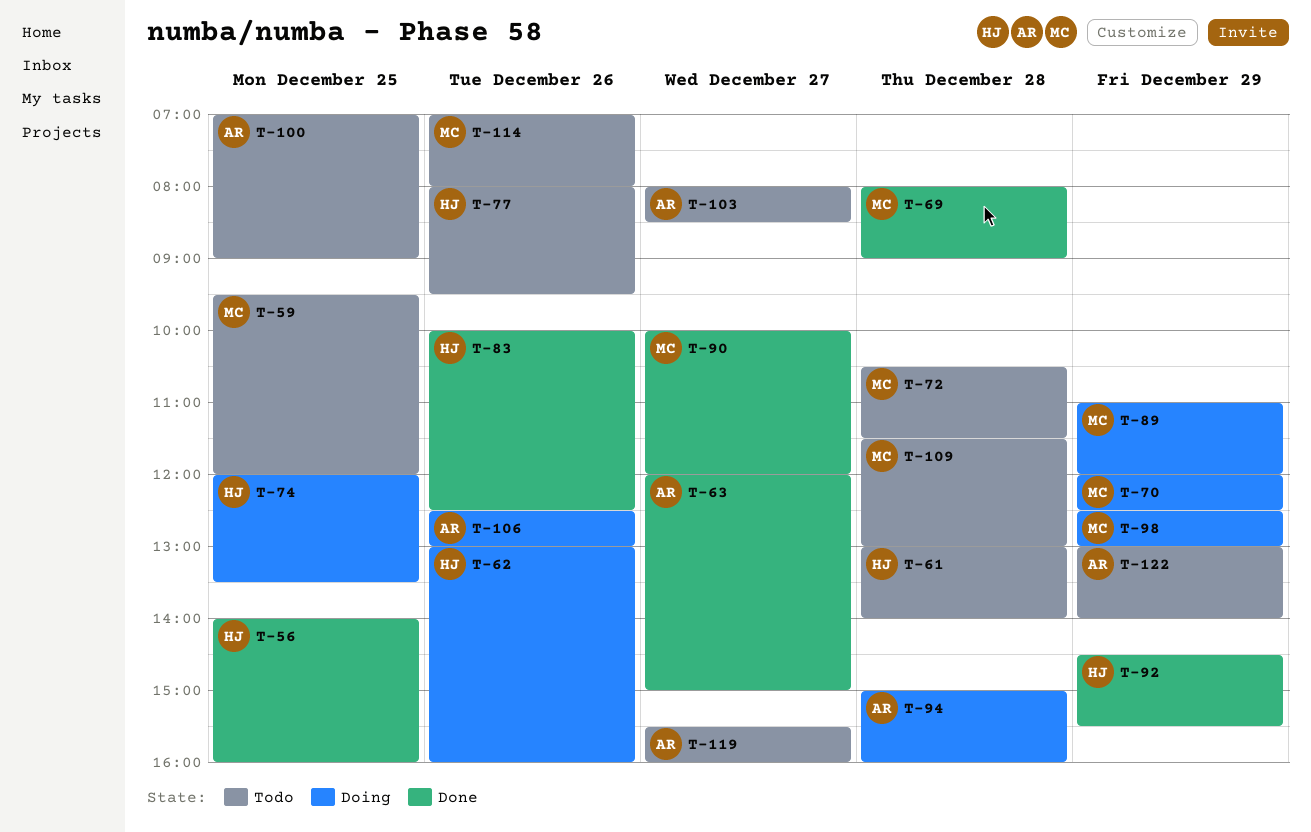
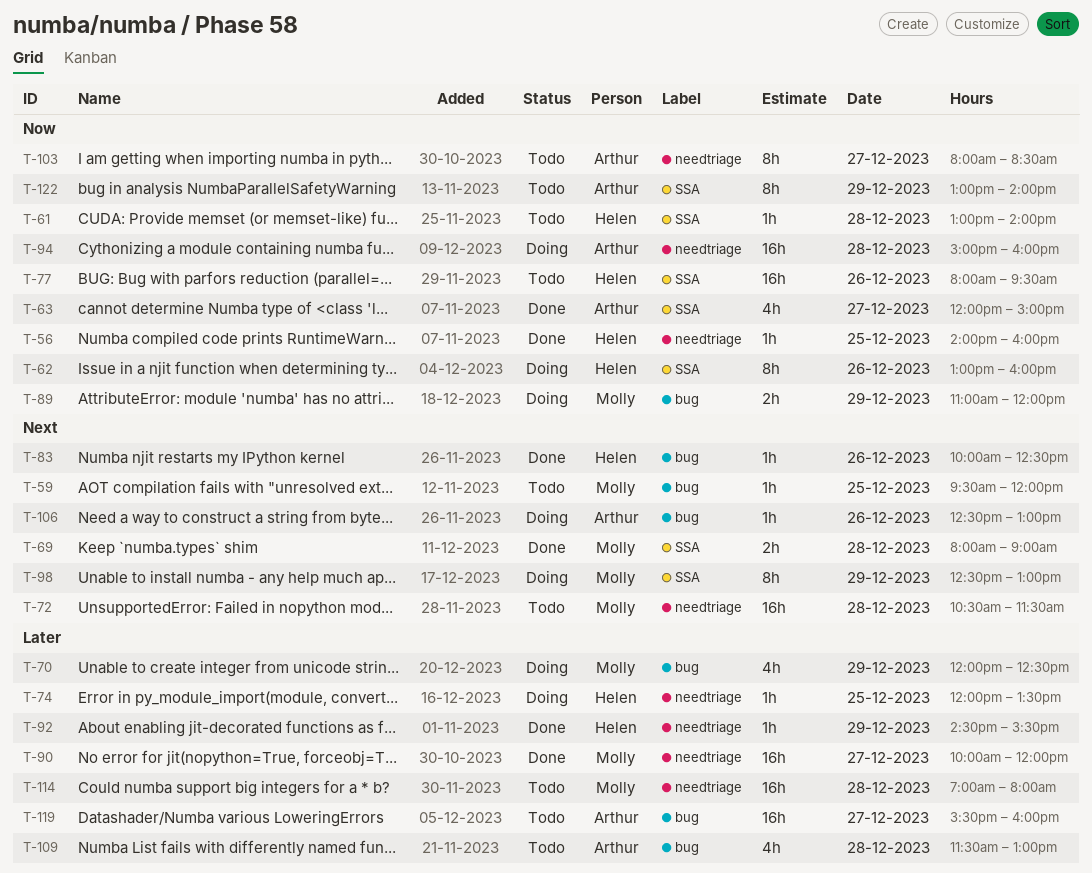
T-100: present -> none
T-109, owner: Molly -> Arthur
T-114, day: Dec 26 -> Dec 28

